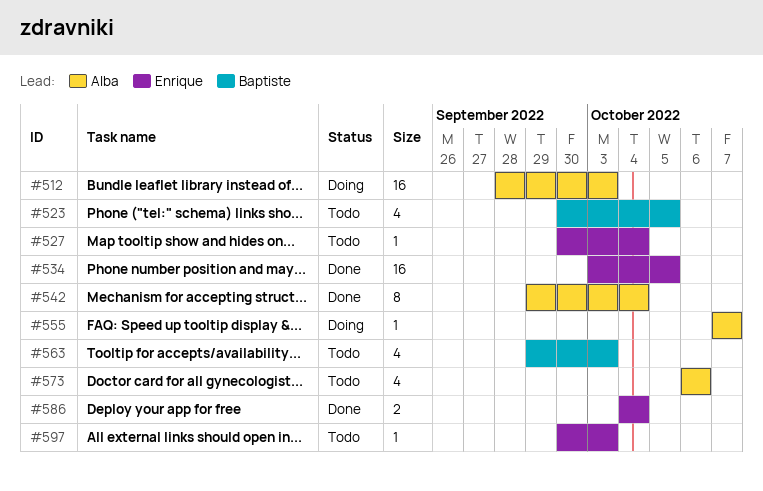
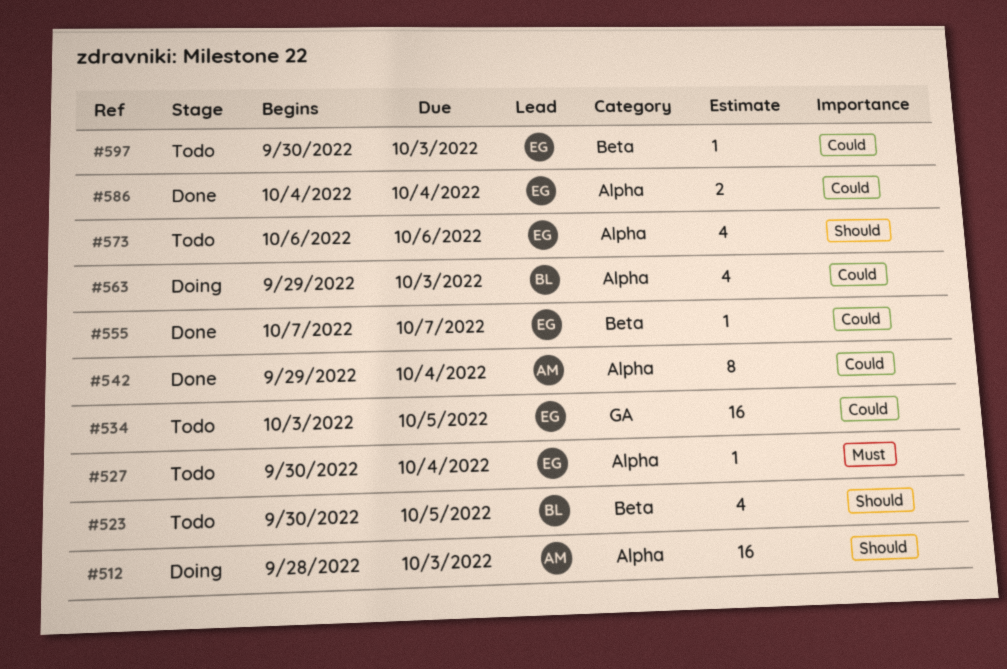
#534, status: Done -> Todo
#555, status: Doing -> Done
#555, owner: Alba -> Enrique
#563, status: Todo -> Doing
#573, owner: Alba -> Enrique

